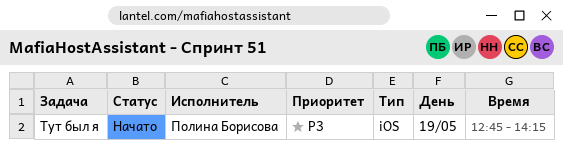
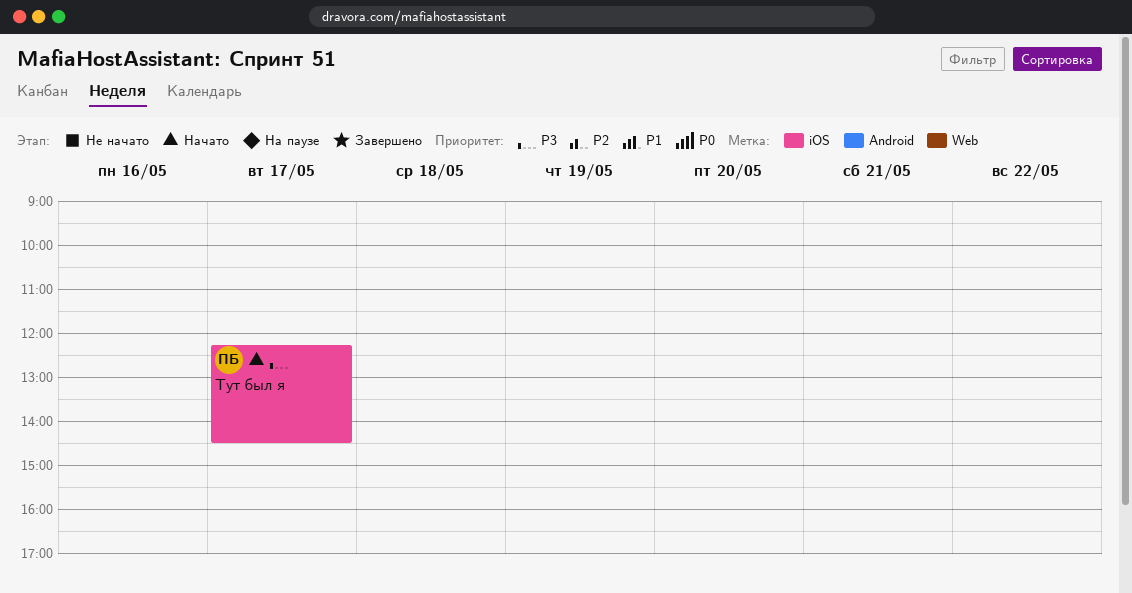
Тут был я, day: May 19 -> May 17
Тут был я, begins: 12:45 -> 12:15
Тут был я, ends: 14:15 -> 14:30

